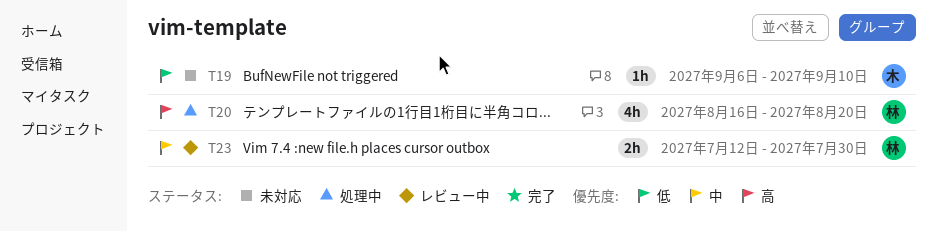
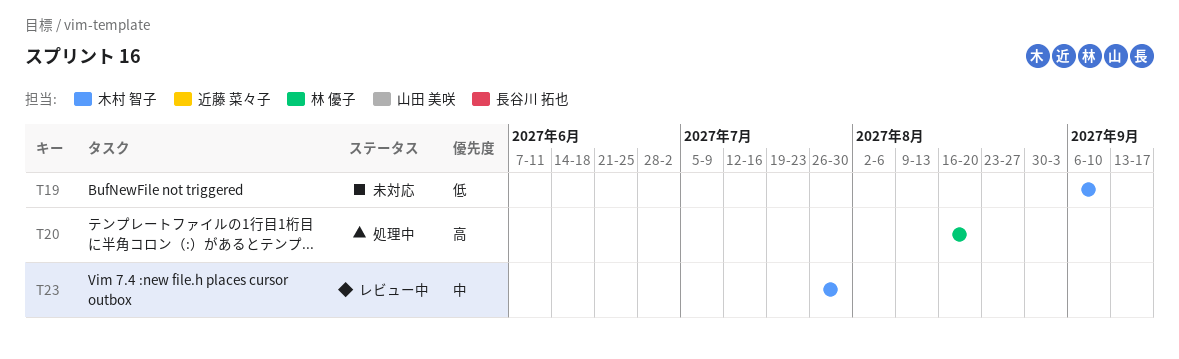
T23, owner: 林 優子 -> 木村 智子
T23, start: Jul 12 -> Jul 26

